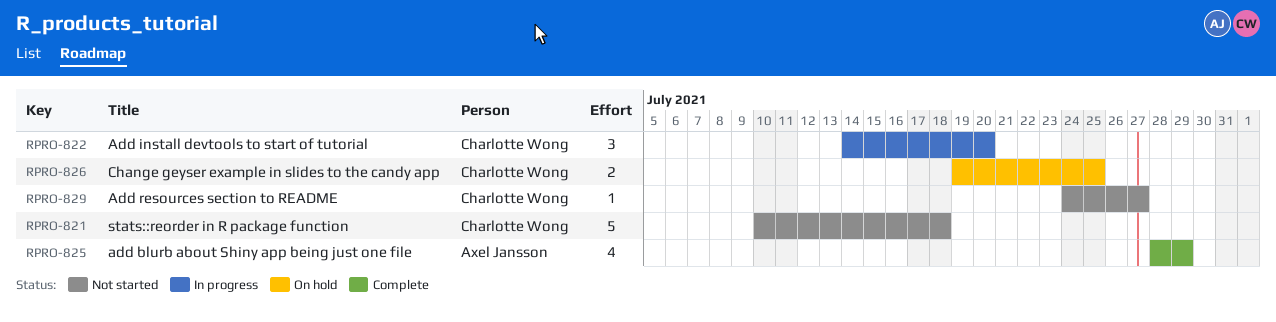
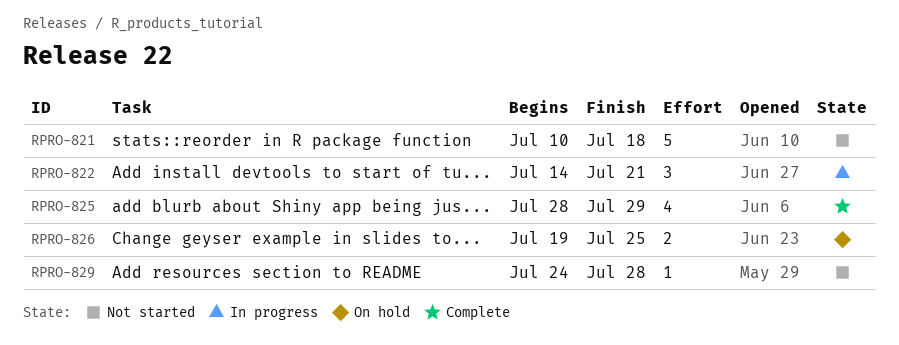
RPRO-822, due: Jul 20 -> Jul 21
RPRO-829, due: Jul 27 -> Jul 28

